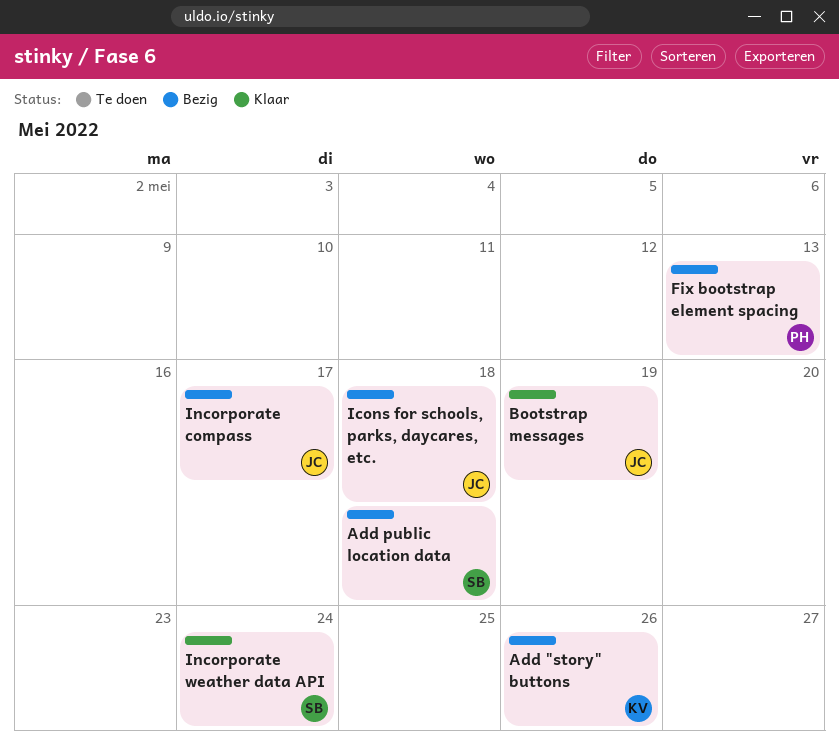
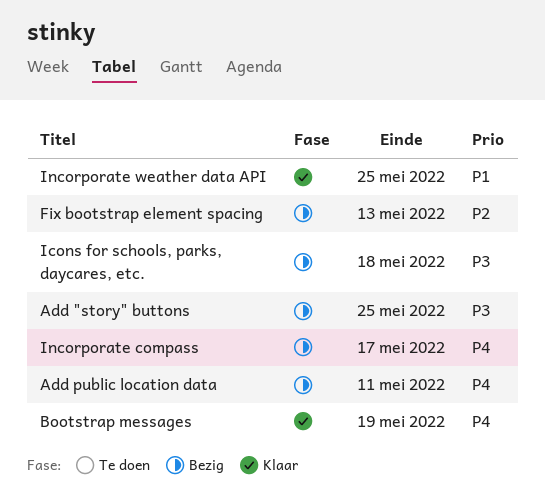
Add "story" buttons, due: May 26 -> May 25
Add public location data, due: May 18 -> May 11
Incorporate weather data API, due: May 24 -> May 25

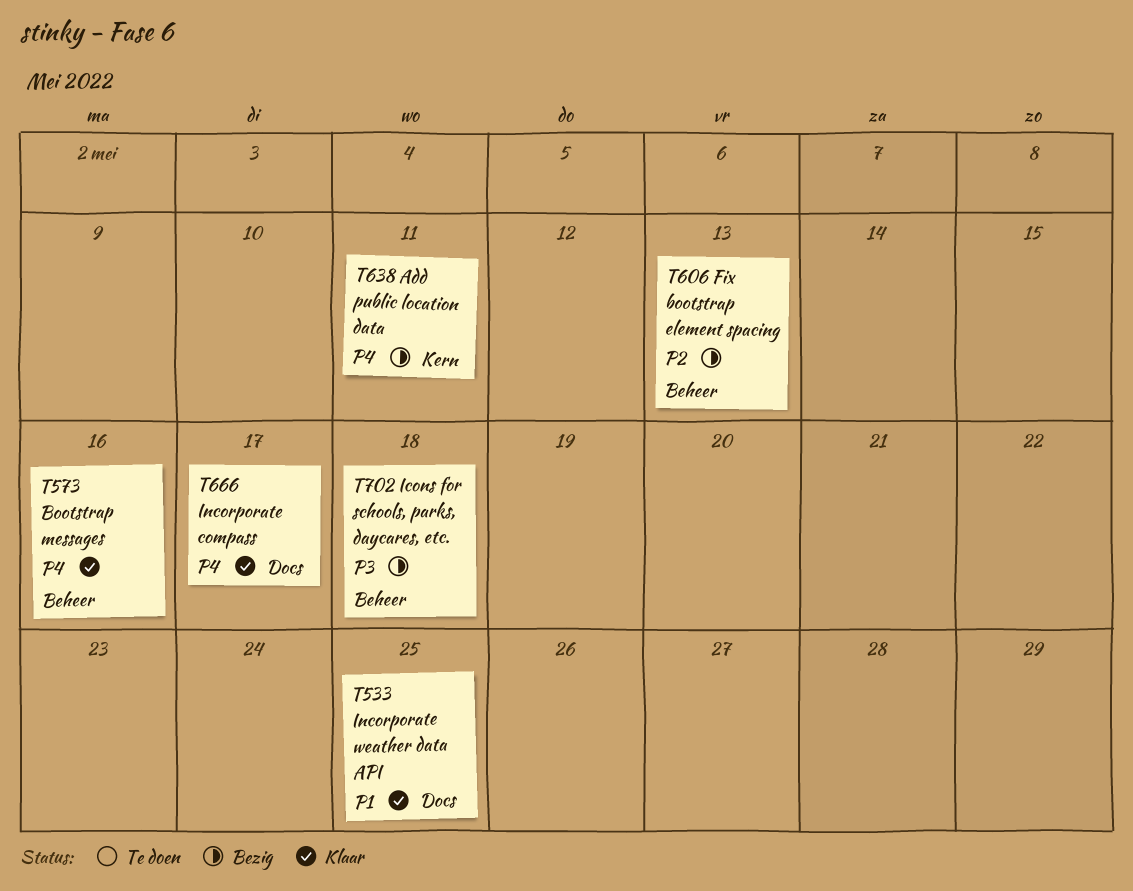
Add "story" buttons: present -> none
Bootstrap messages, due: May 19 -> May 16
Incorporate compass, status: Bezig -> Klaar

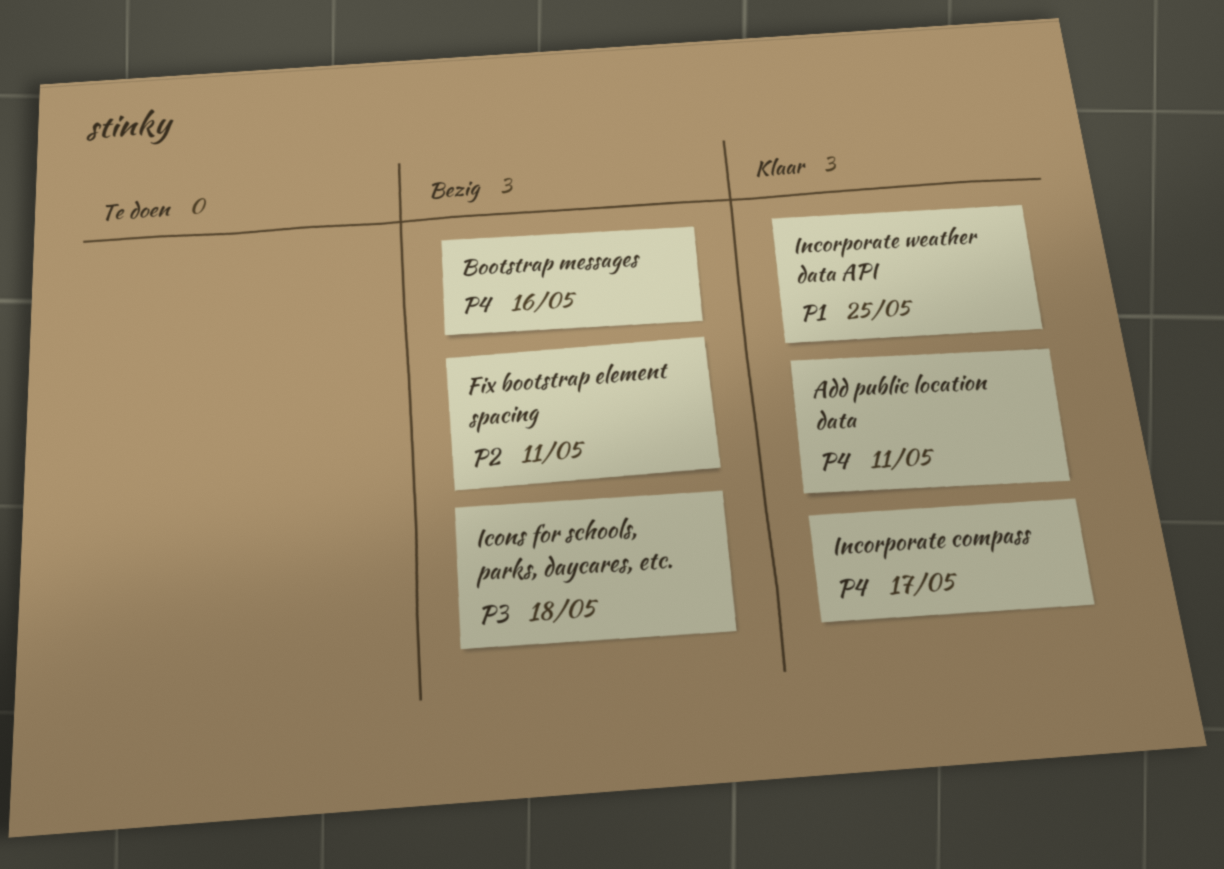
Add public location data, status: Bezig -> Klaar
Bootstrap messages, status: Klaar -> Bezig
Fix bootstrap element spacing, due: May 13 -> May 11

